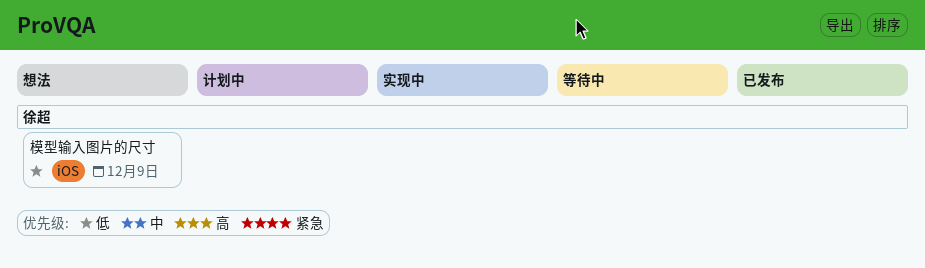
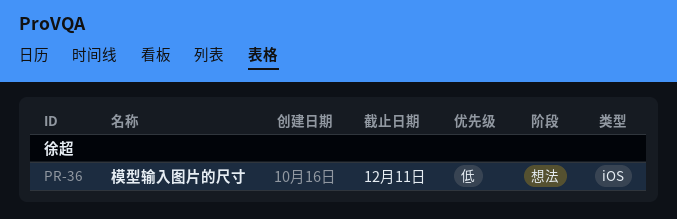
模型输入图片的尺寸, due: Dec 9 -> Dec 11

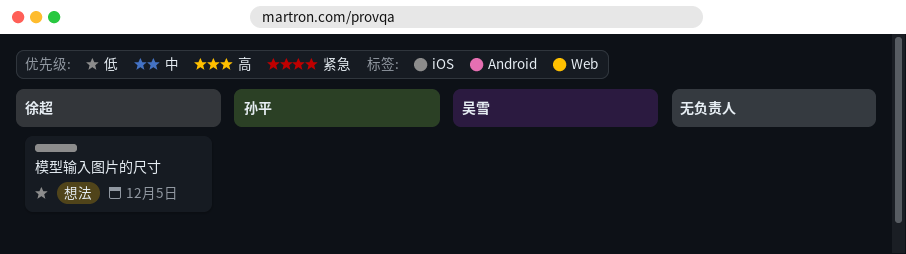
模型输入图片的尺寸, due: Dec 11 -> Dec 5

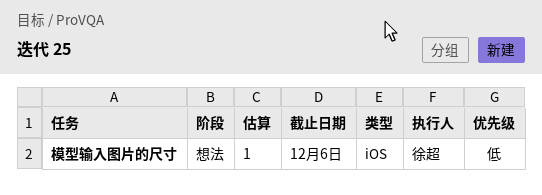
模型输入图片的尺寸, due: Dec 5 -> Dec 6

